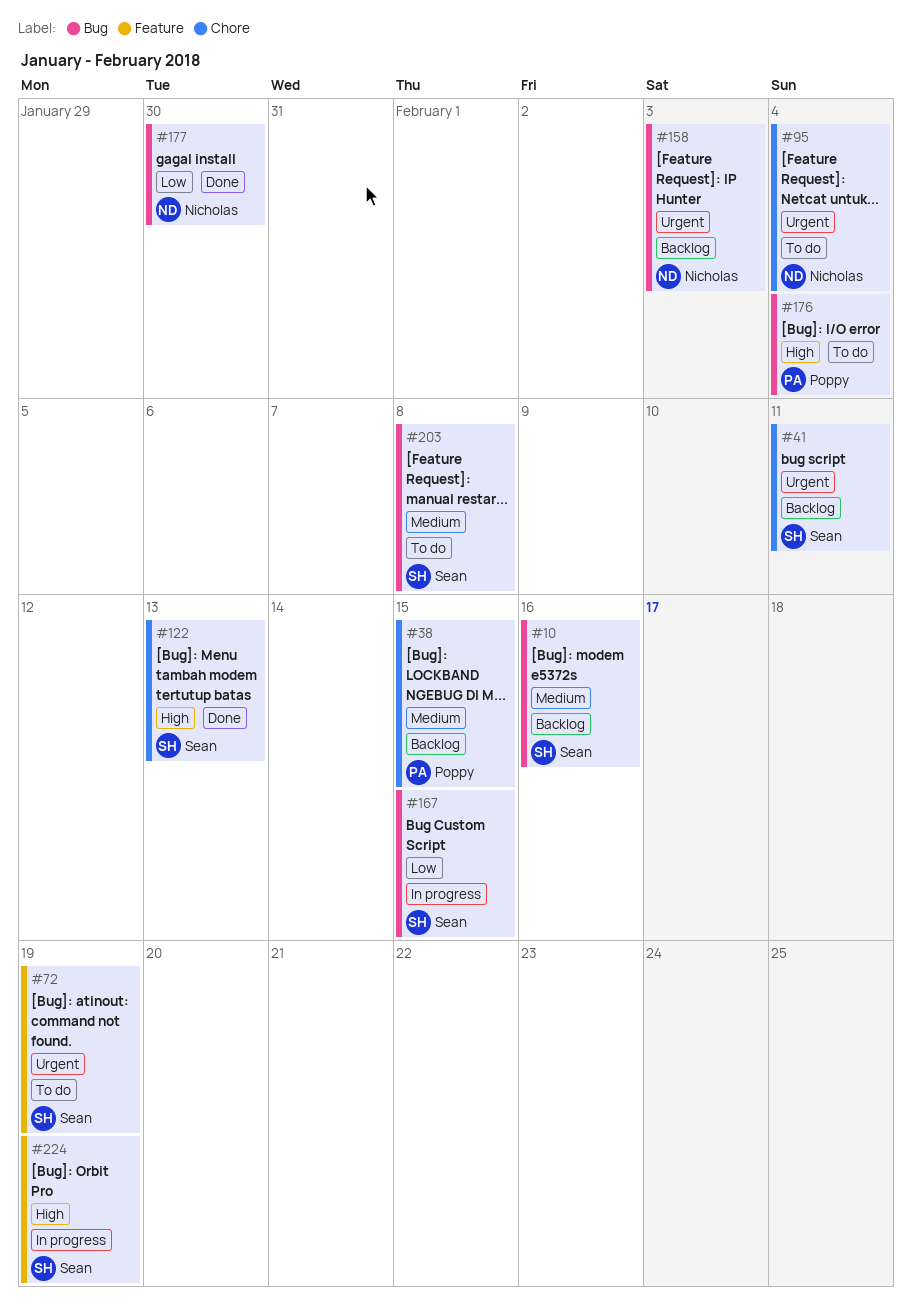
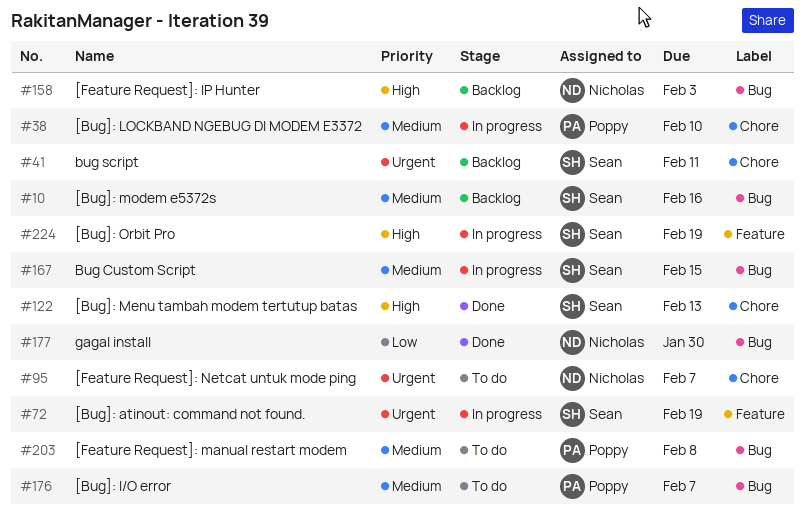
#38, status: Backlog -> In progress
#38, due: Feb 15 -> Feb 10
#72, status: To do -> In progress
#95, due: Feb 4 -> Feb 7
#158, priority: Urgent -> High
#167, priority: Low -> Medium
#176, priority: High -> Medium
#176, due: Feb 4 -> Feb 7
#203, owner: Sean -> Poppy

